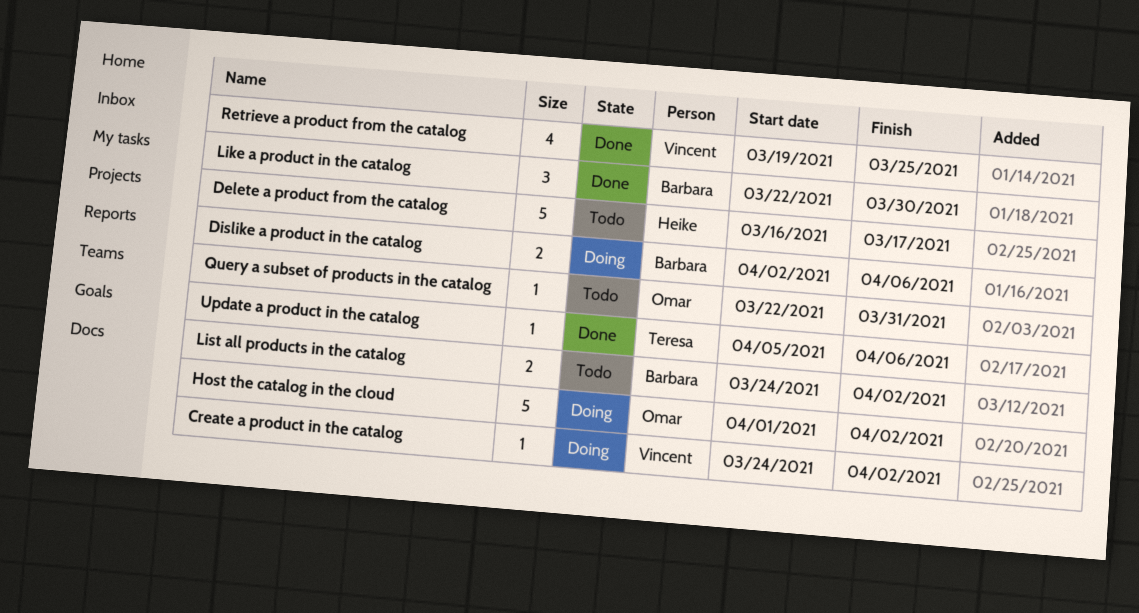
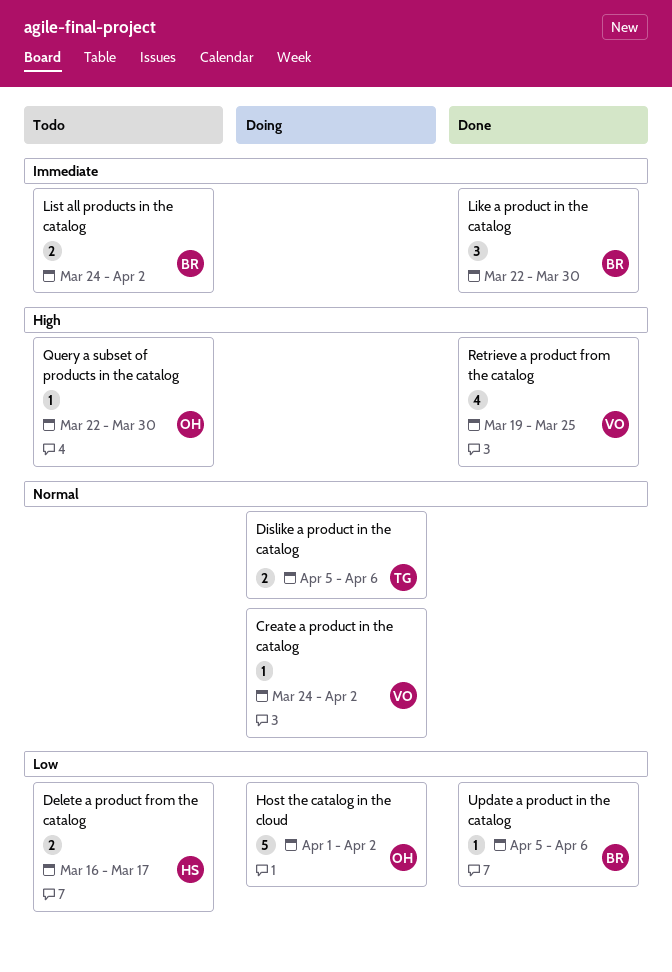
Delete a product from the catalog, estimate: 5 -> 2
Dislike a product in the catalog, owner: Barbara -> Teresa
Dislike a product in the catalog, start: Apr 2 -> Apr 5
Query a subset of products in the catalog, due: Mar 31 -> Mar 30
Update a product in the catalog, owner: Teresa -> Barbara

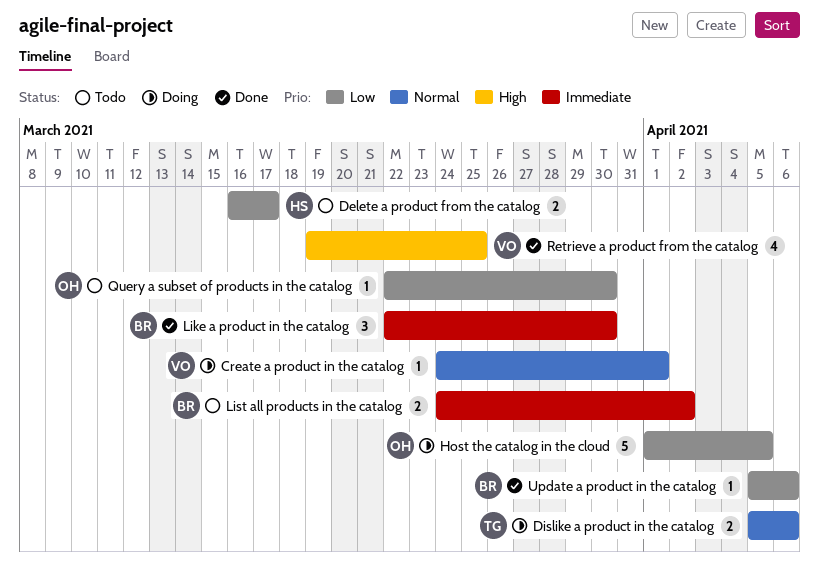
Create a product in the catalog, due: Apr 2 -> Apr 1
Host the catalog in the cloud, due: Apr 2 -> Apr 5
Query a subset of products in the catalog, priority: High -> Low

